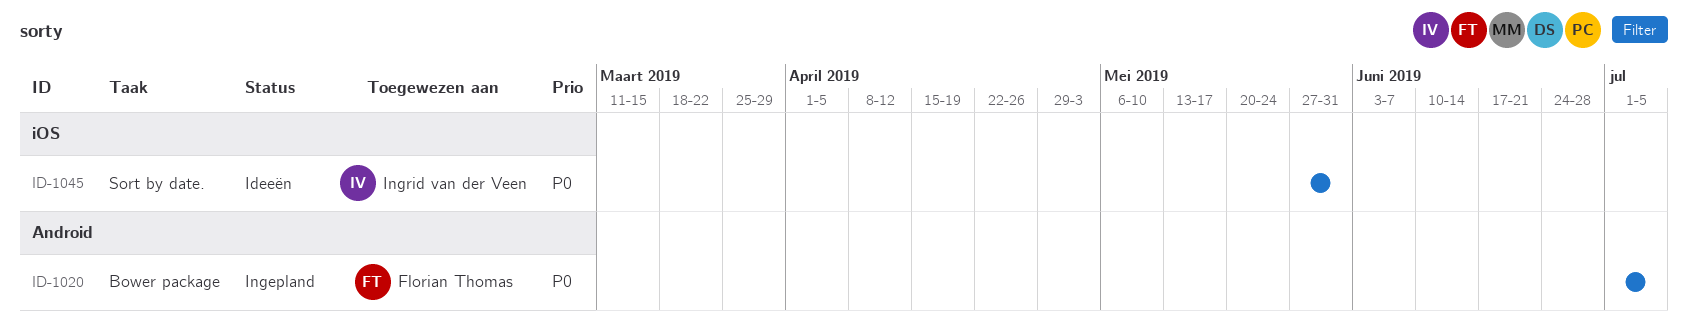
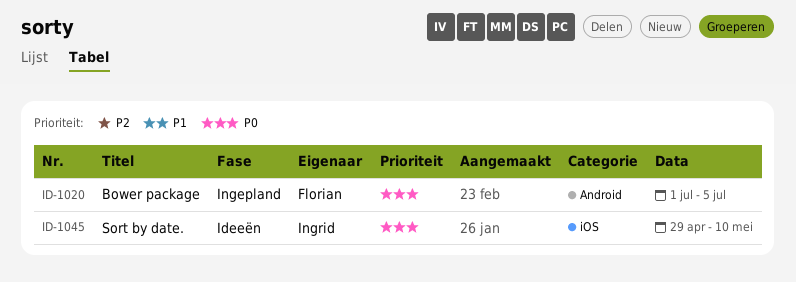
ID-1045, start: May 27 -> Apr 29
ID-1045, due: May 31 -> May 10

